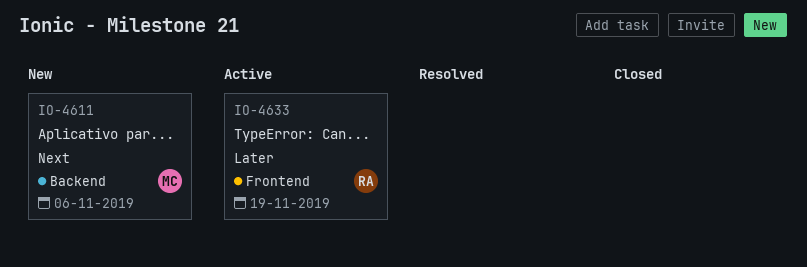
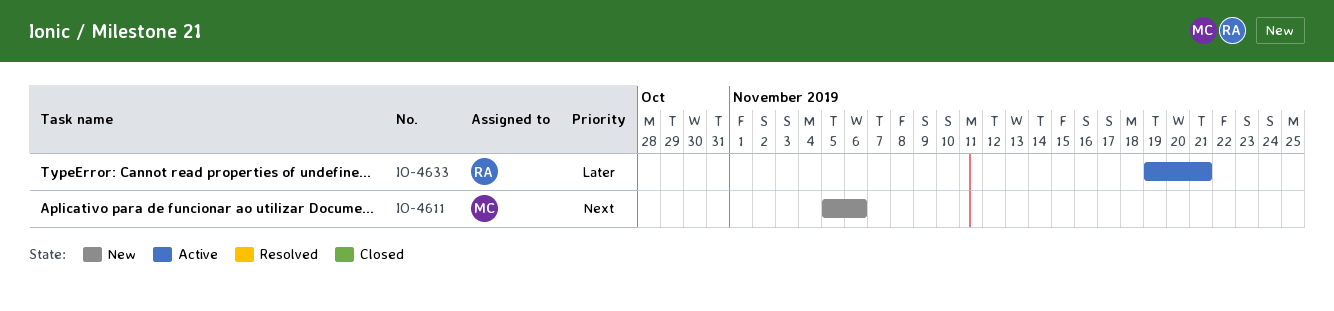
IO-4633, due: Nov 19 -> Nov 21

